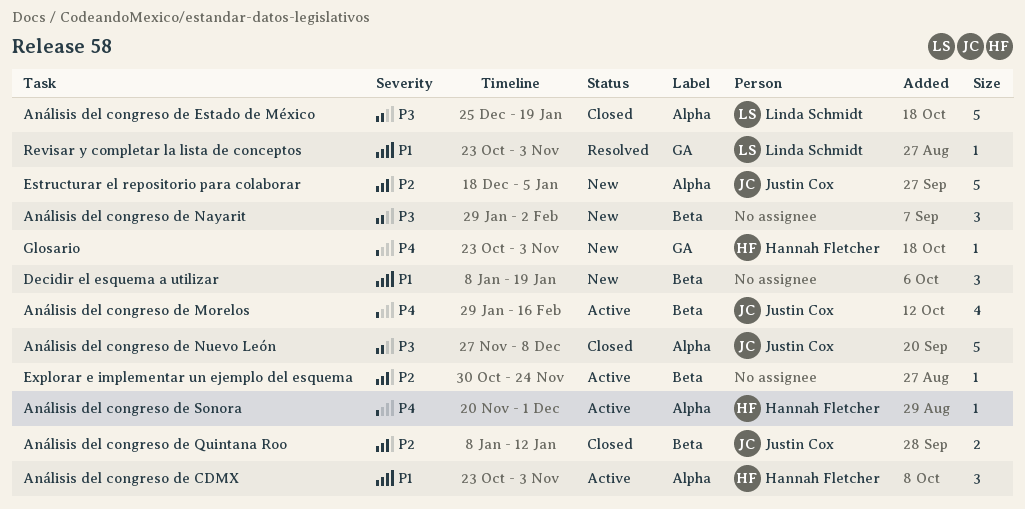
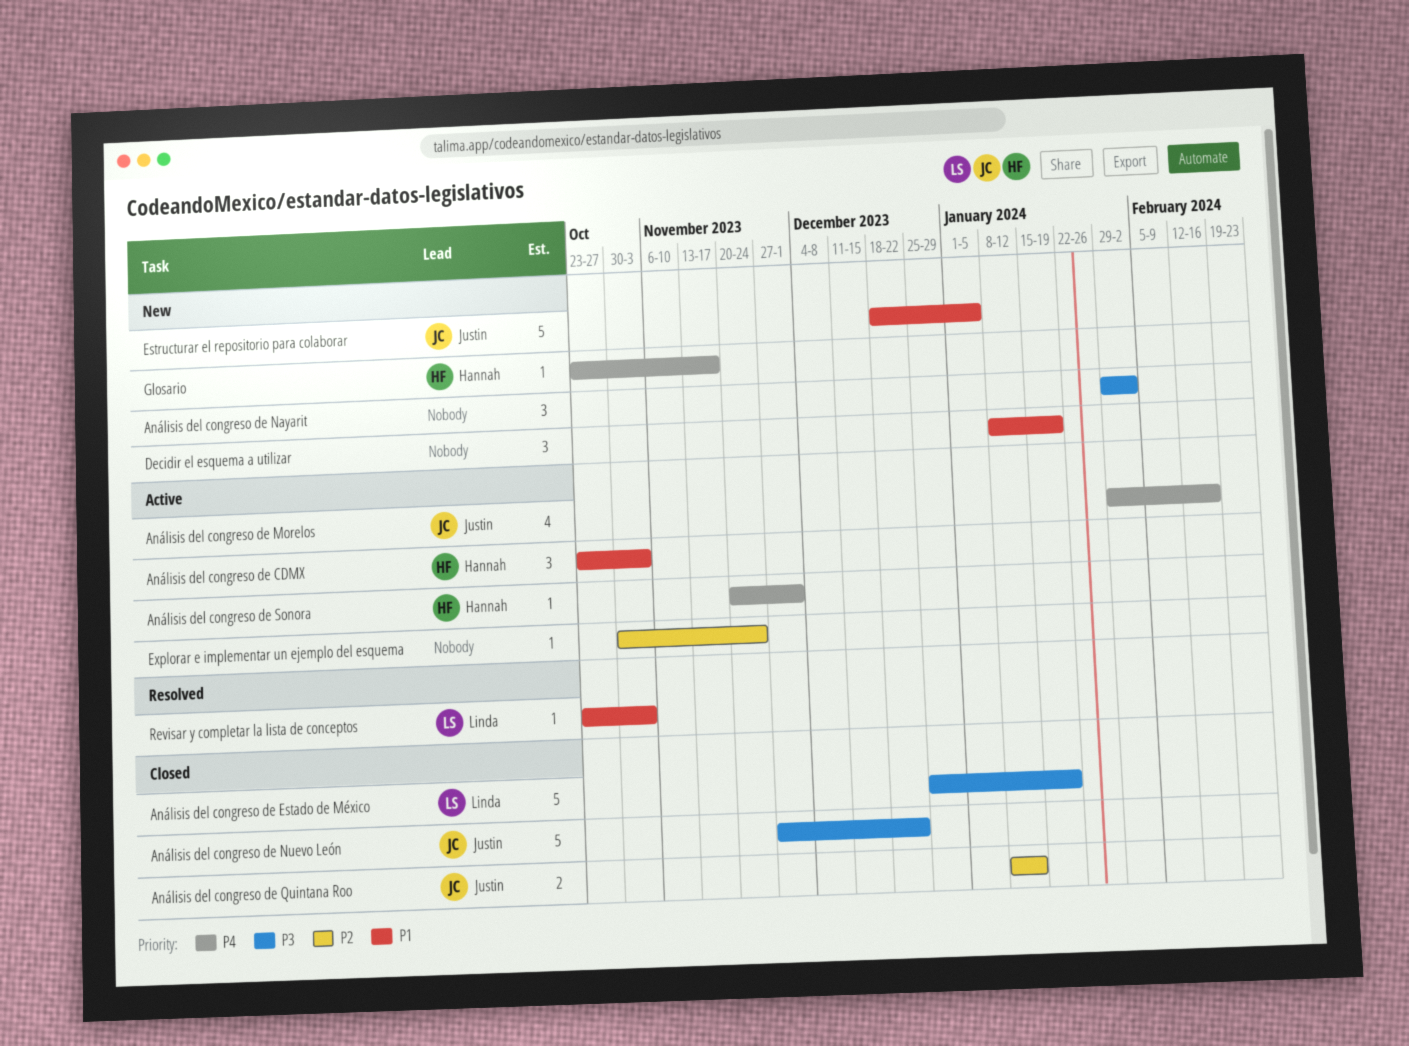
Análisis del congreso de Nuevo León, due: Dec 8 -> Dec 22
Estructurar el repositorio para colaborar, priority: P2 -> P1
Glosario, due: Nov 3 -> Nov 17

